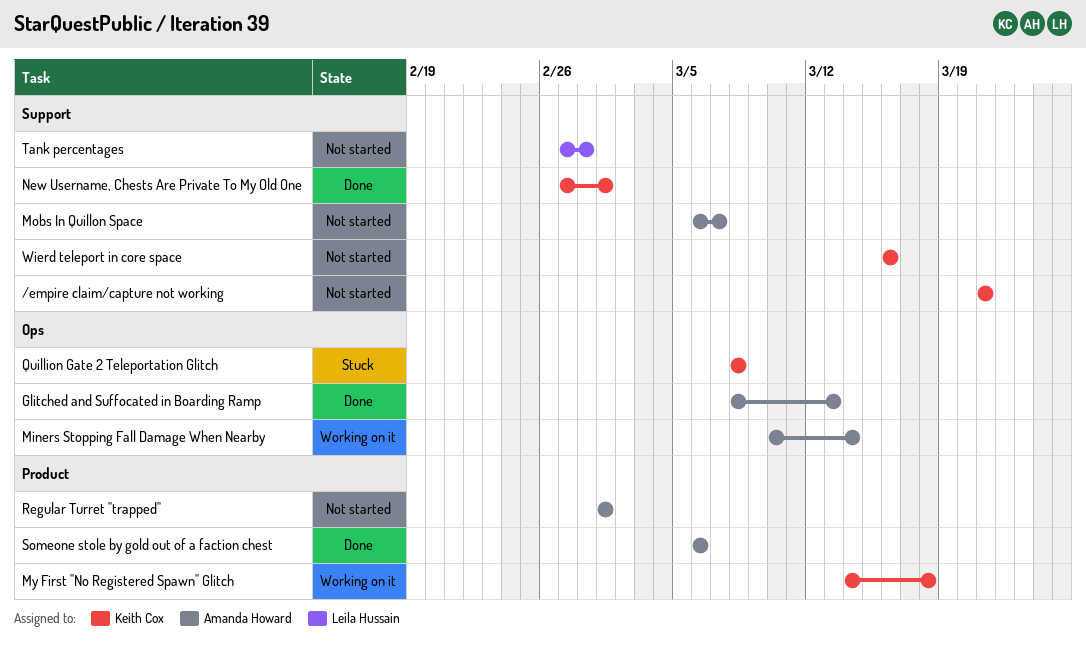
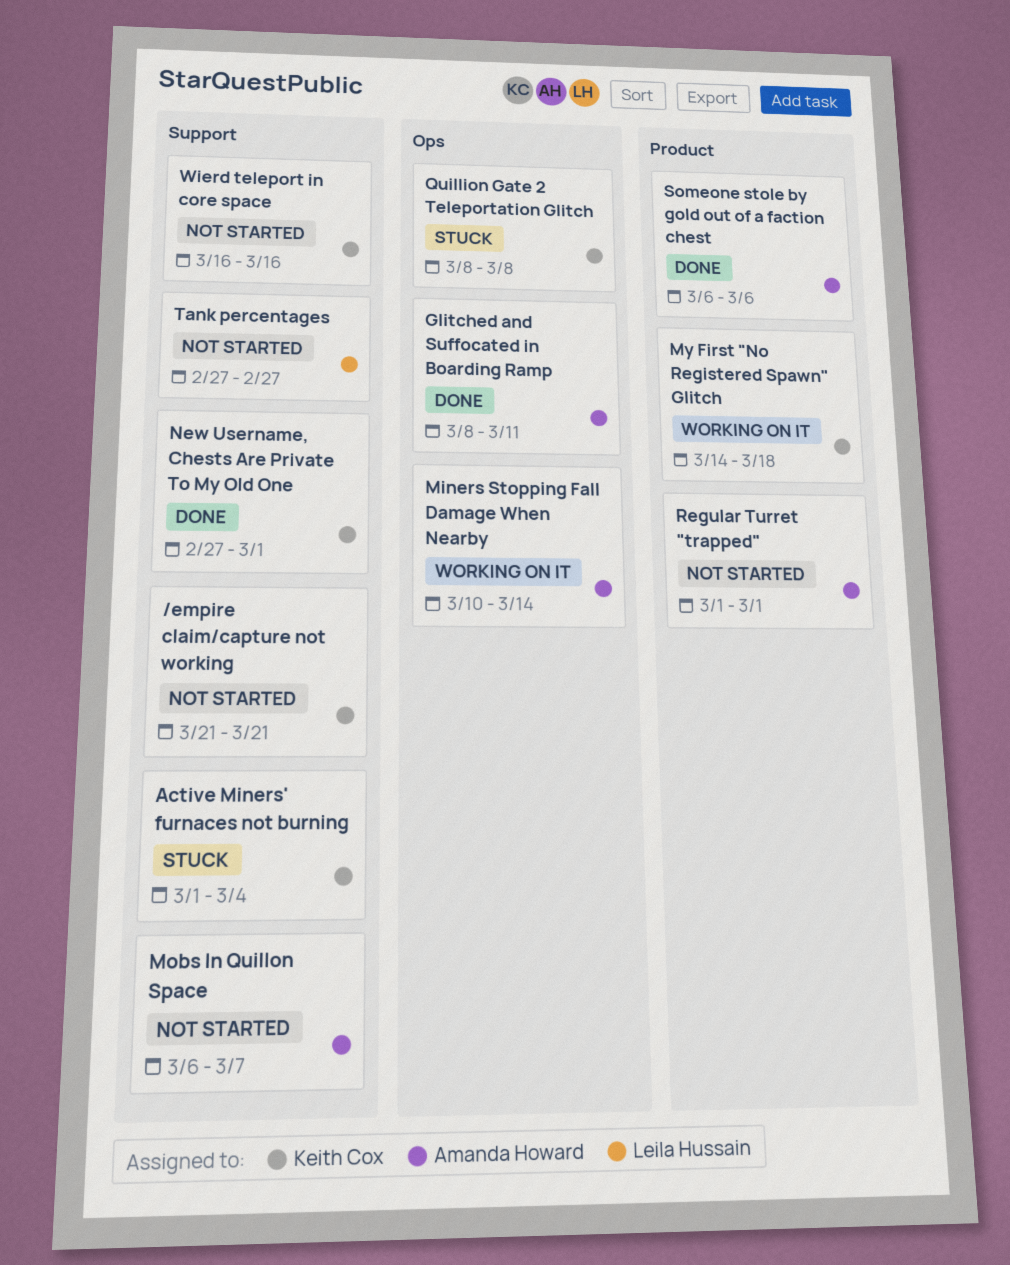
Active Miners' furnaces not burning: none -> present
Glitched and Suffocated in Boarding Ramp, due: Mar 13 -> Mar 11
Tank percentages, due: Feb 28 -> Feb 27

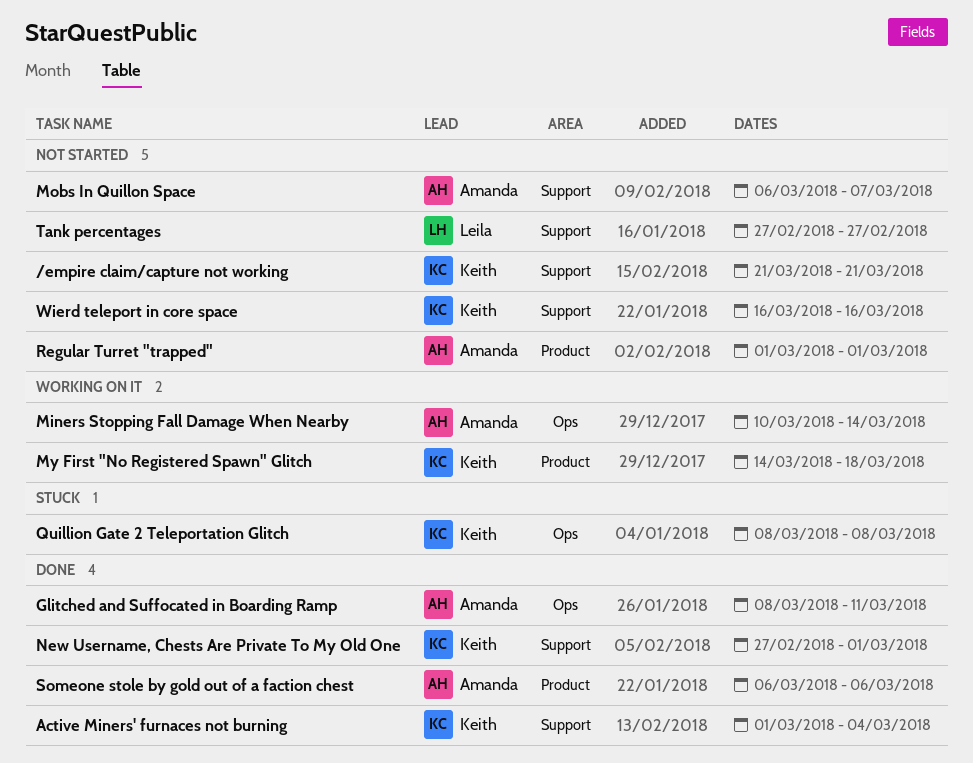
Active Miners' furnaces not burning, status: Stuck -> Done

